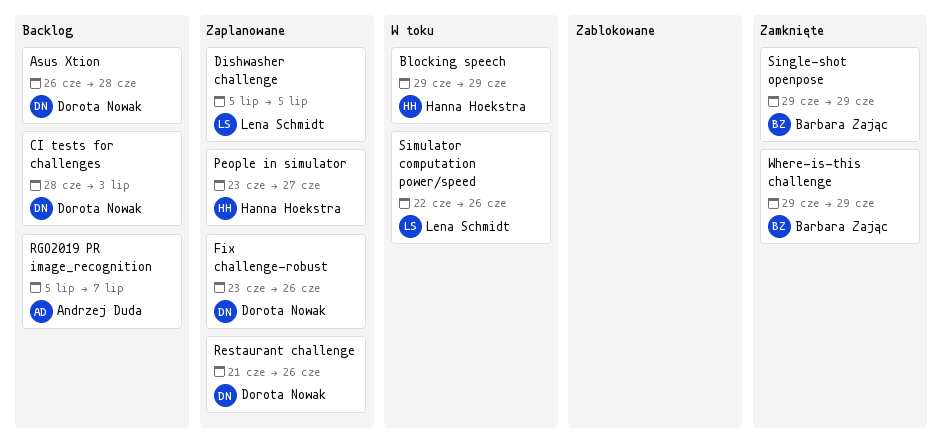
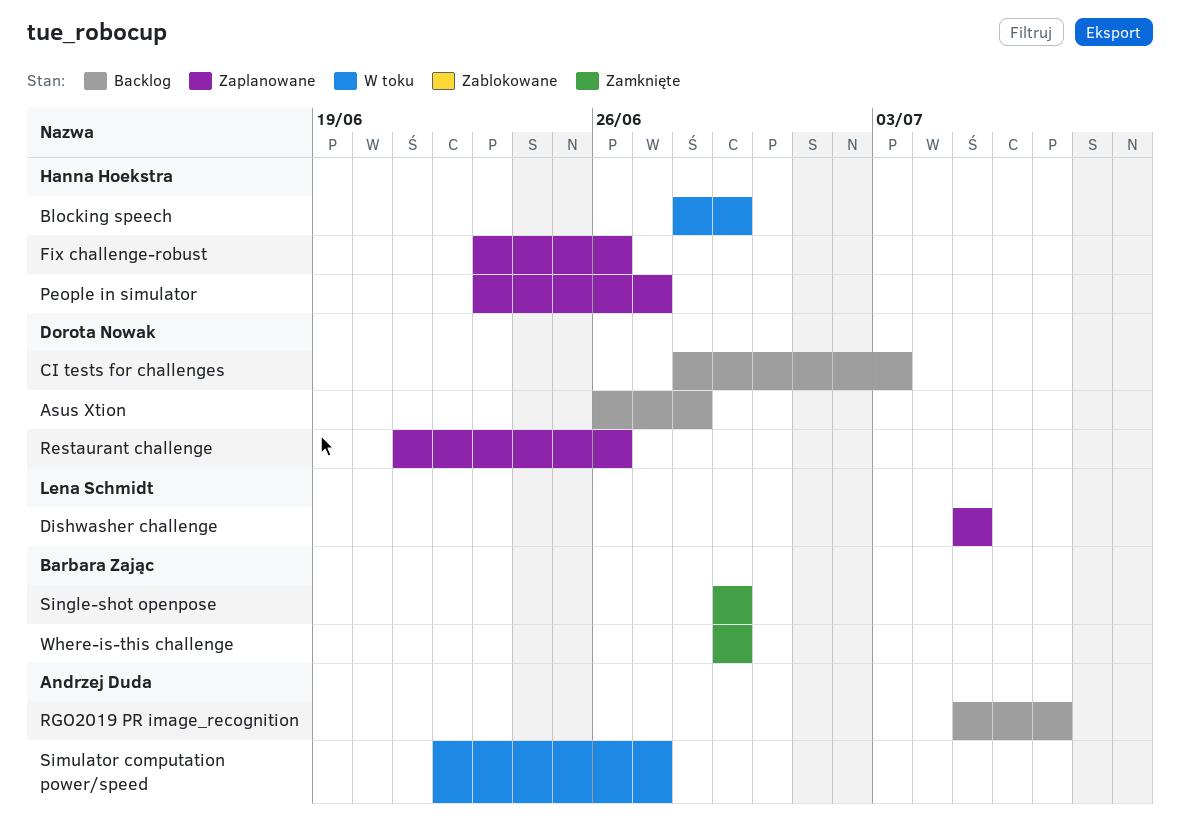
Blocking speech, start: Jun 29 -> Jun 28
Fix challenge-robust, owner: Dorota Nowak -> Hanna Hoekstra
Simulator computation power/speed, owner: Lena Schmidt -> Andrzej Duda
Simulator computation power/speed, due: Jun 26 -> Jun 27

